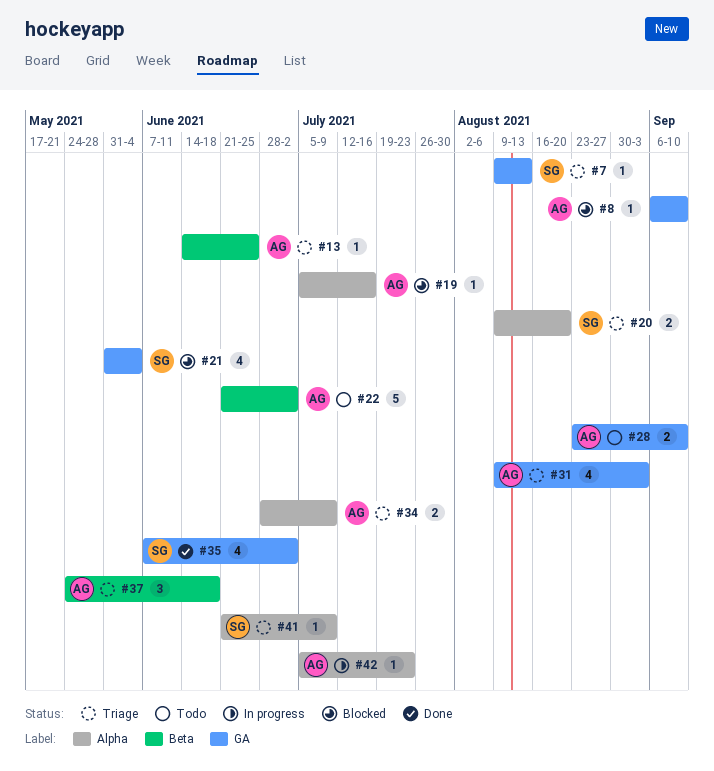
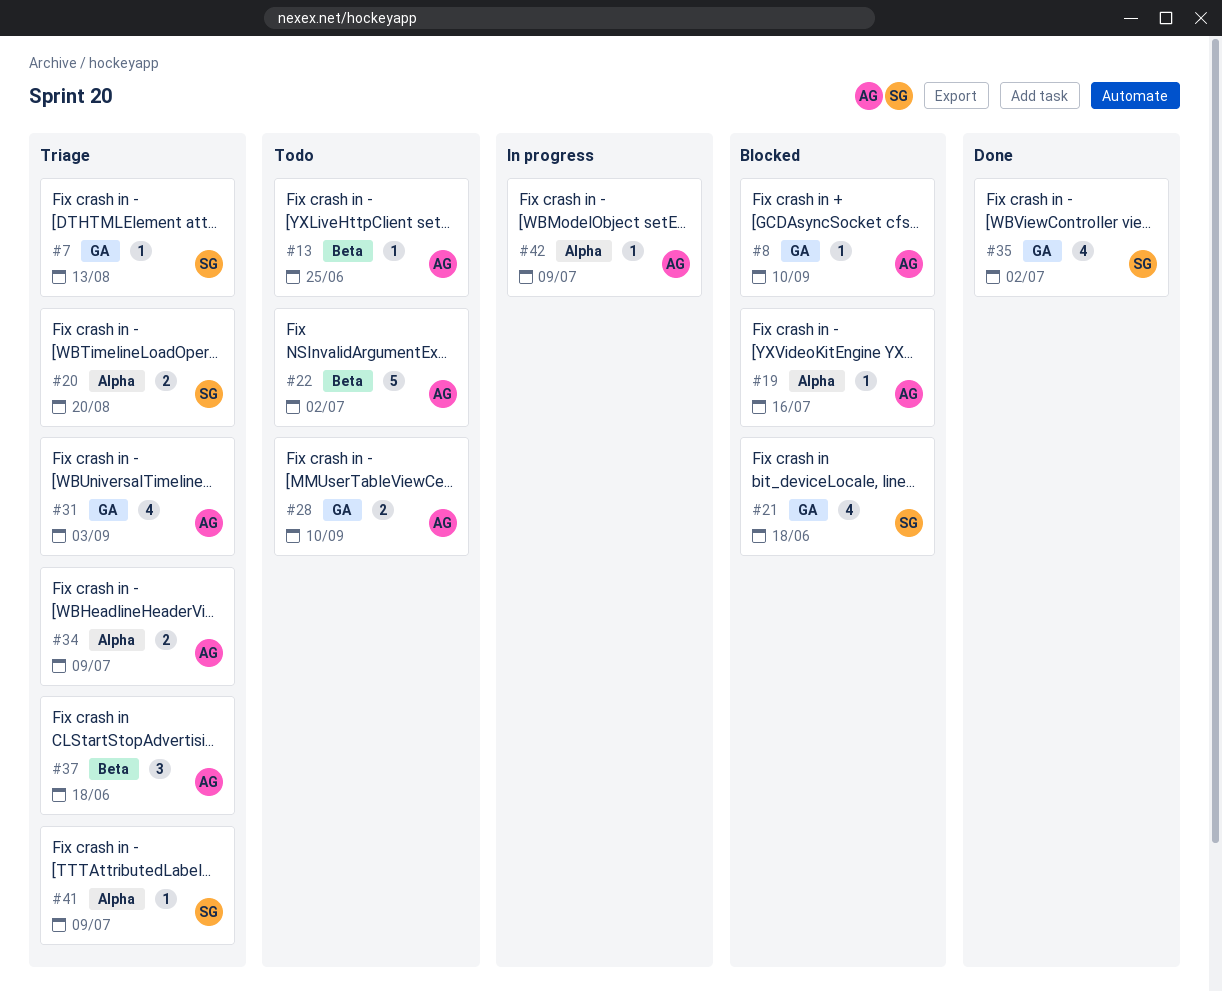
#13, status: Triage -> Todo
#21, due: Jun 4 -> Jun 18
#42, due: Jul 23 -> Jul 9

